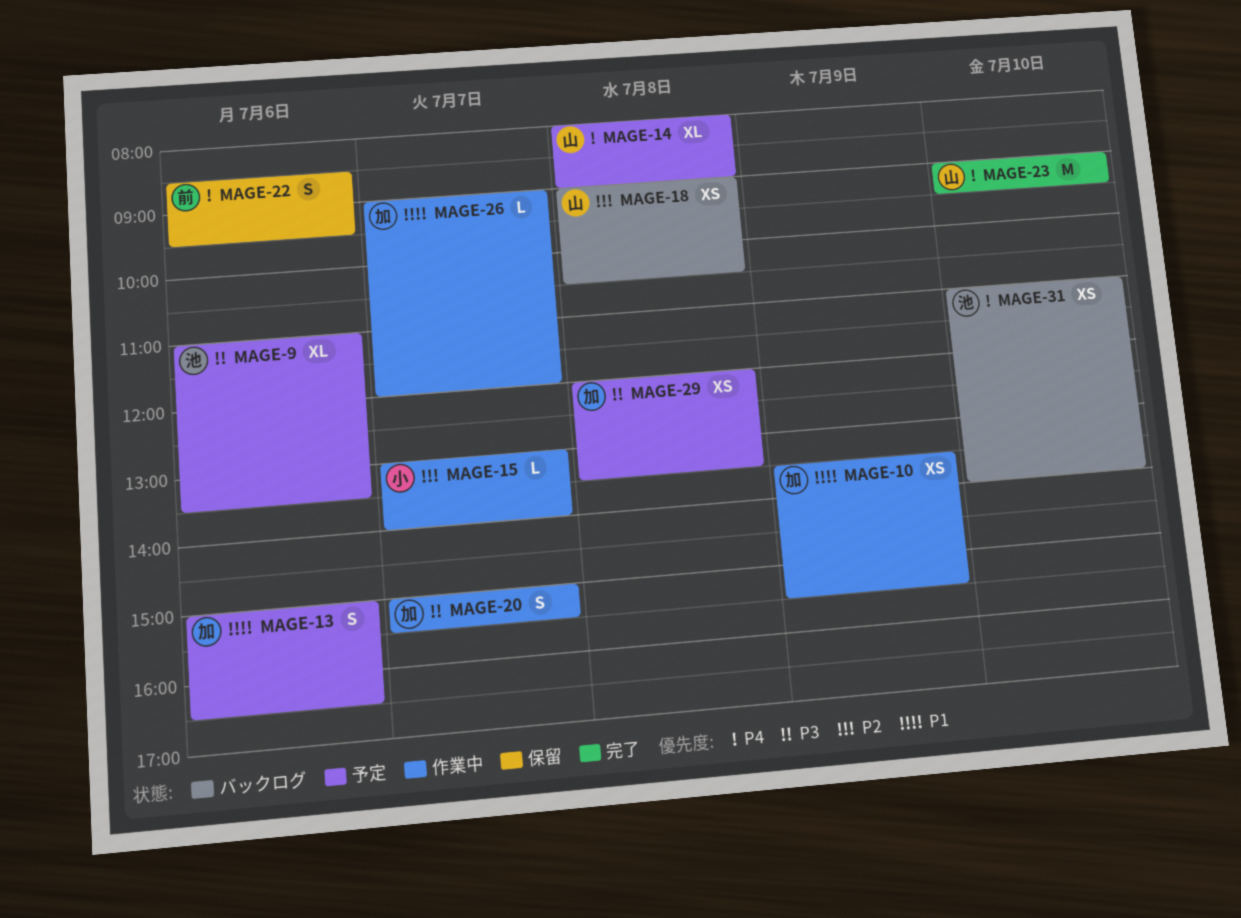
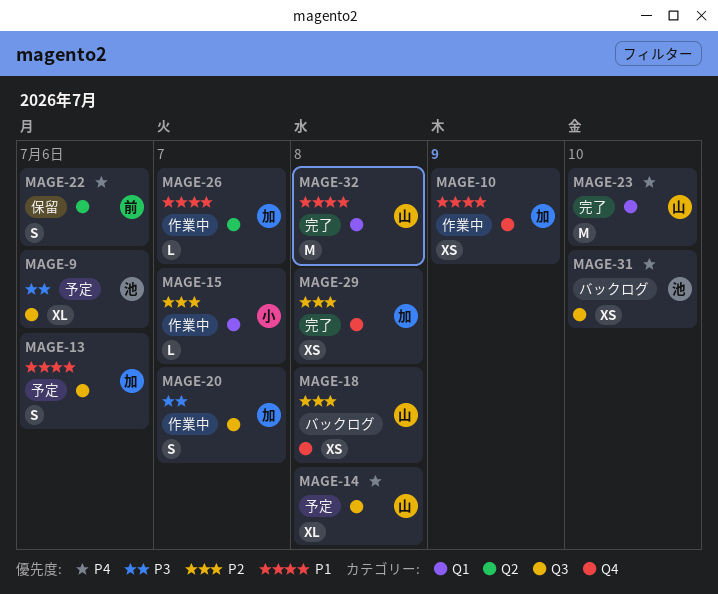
MAGE-29, status: 予定 -> 完了
MAGE-29, priority: P3 -> P2
MAGE-32: none -> present

